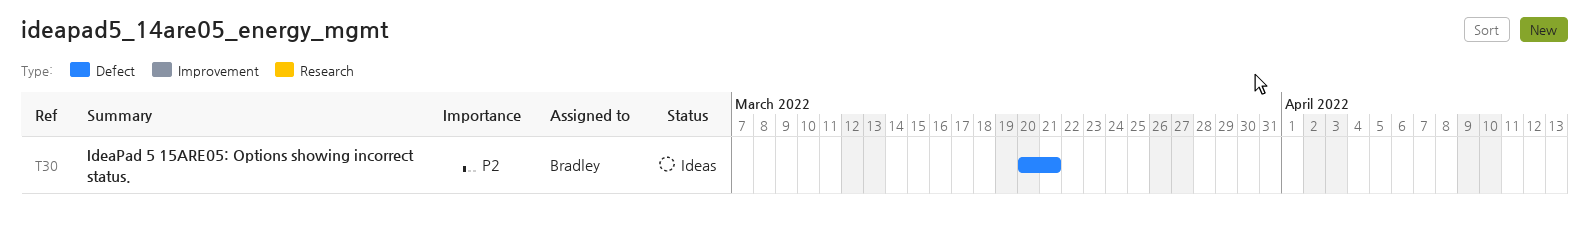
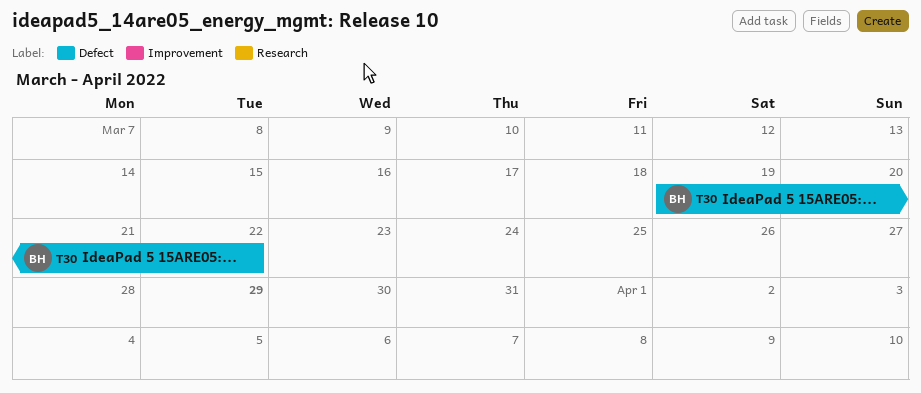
T30, start: Mar 20 -> Mar 19
T30, due: Mar 21 -> Mar 22

